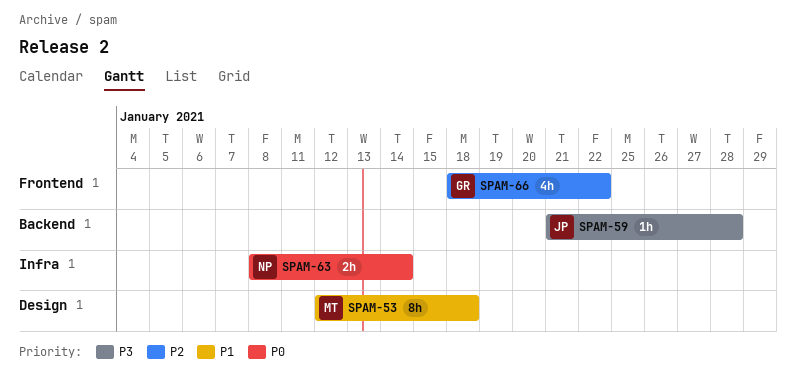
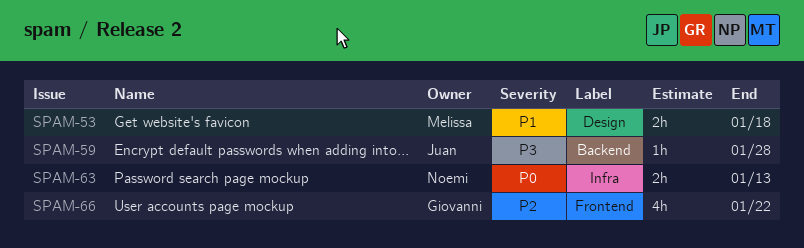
SPAM-53, estimate: 8h -> 2h
SPAM-63, due: Jan 14 -> Jan 13

